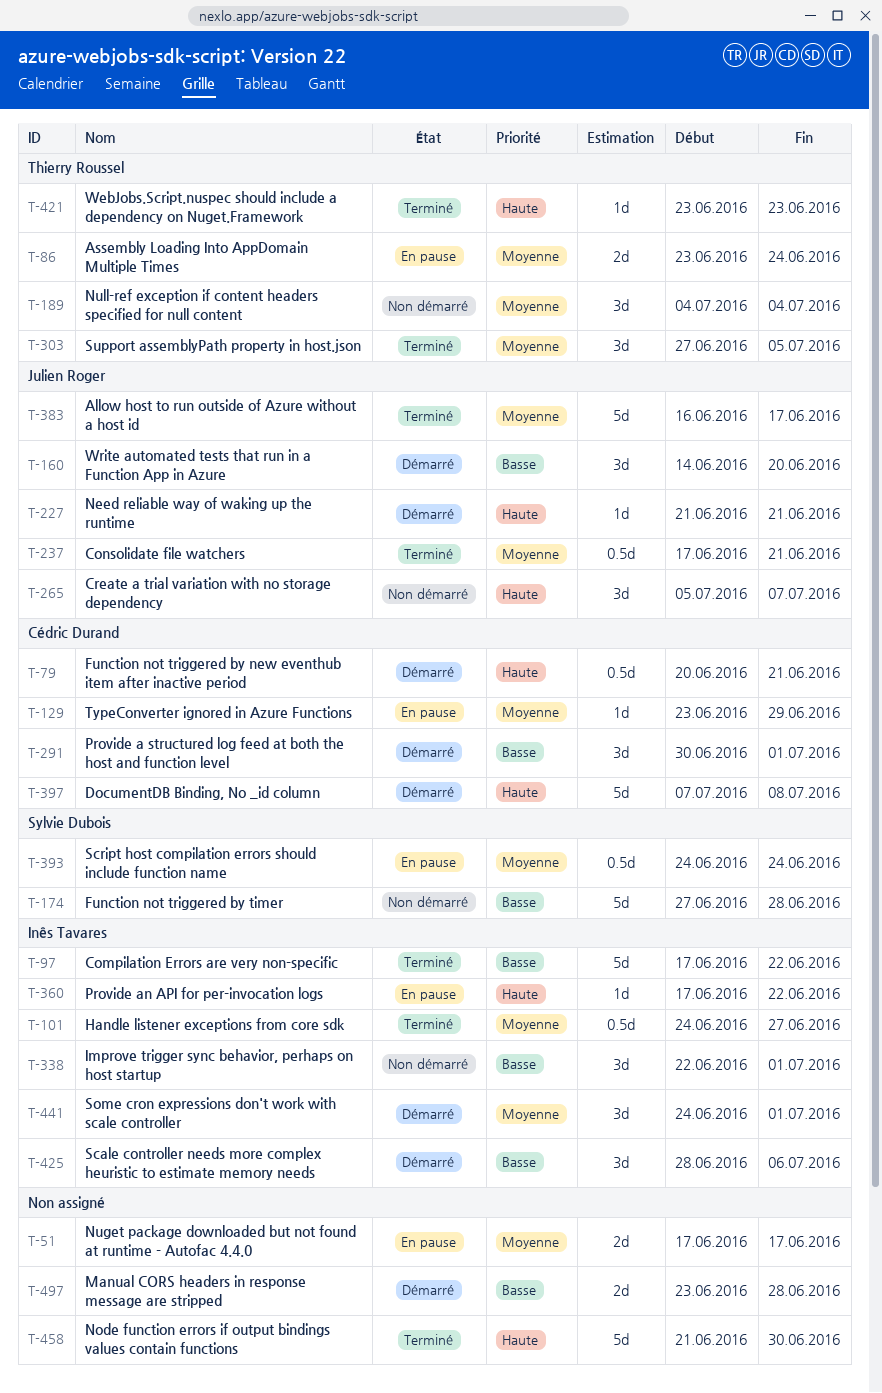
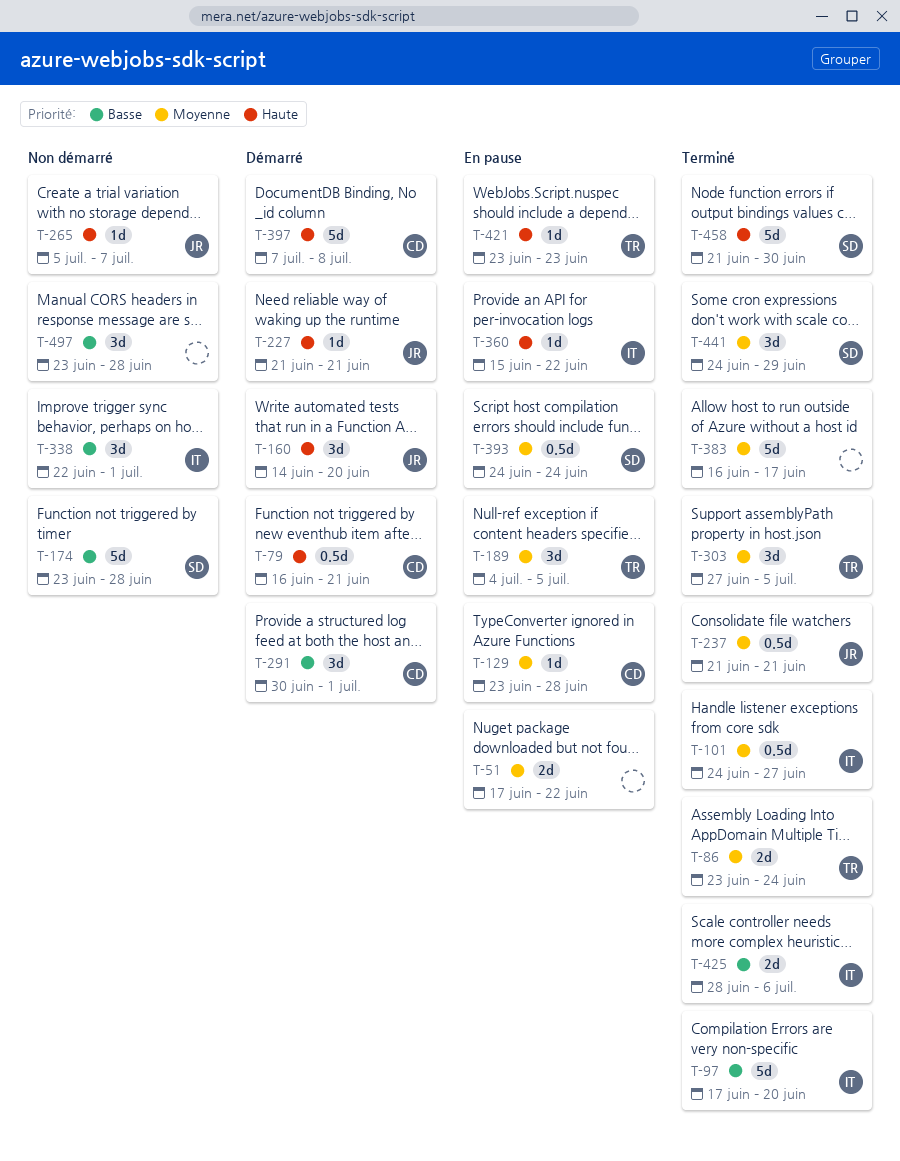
T-51, due: Jun 17 -> Jun 22
T-79, start: Jun 20 -> Jun 16
T-86, status: En pause -> Terminé
T-97, due: Jun 22 -> Jun 20
T-129, due: Jun 29 -> Jun 28
T-160, priority: Basse -> Haute
T-174, start: Jun 27 -> Jun 23
T-189, status: Non démarré -> En pause
T-189, due: Jul 4 -> Jul 5
T-237, start: Jun 17 -> Jun 21
T-265, estimate: 3d -> 1d
T-360, start: Jun 17 -> Jun 15
T-383, owner: Julien Roger -> none
T-421, status: Terminé -> En pause
T-425, status: Démarré -> Terminé
T-425, estimate: 3d -> 2d
T-441, status: Démarré -> Terminé
T-441, owner: Inês Tavares -> Sylvie Dubois
T-441, due: Jul 1 -> Jun 29
T-458, owner: none -> Sylvie Dubois
T-497, status: Démarré -> Non démarré
T-497, estimate: 2d -> 3d

